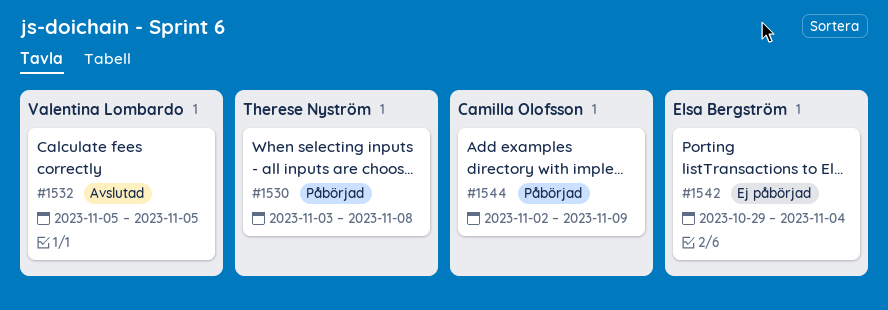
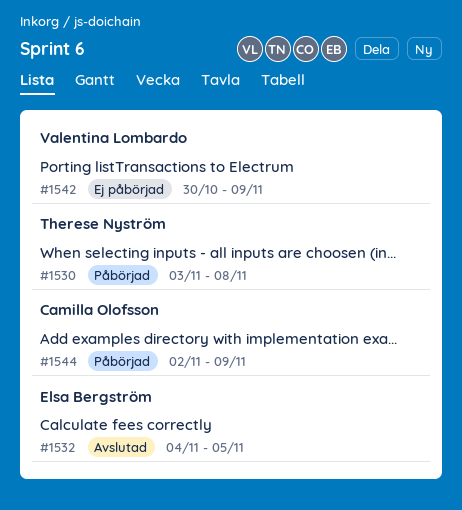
#1532, owner: Valentina Lombardo -> Elsa Bergström
#1532, start: Nov 5 -> Nov 4
#1542, owner: Elsa Bergström -> Valentina Lombardo
#1542, start: Oct 29 -> Oct 30
#1542, due: Nov 4 -> Nov 9

